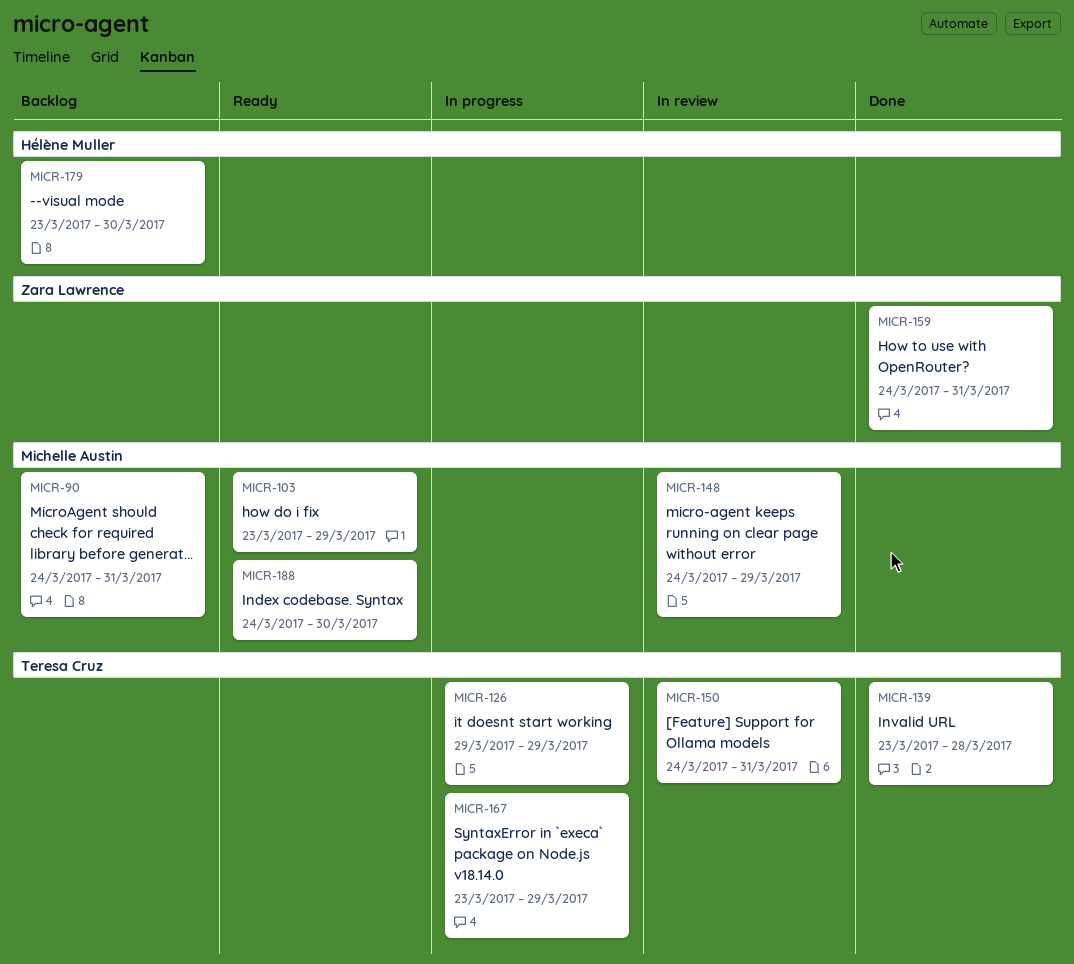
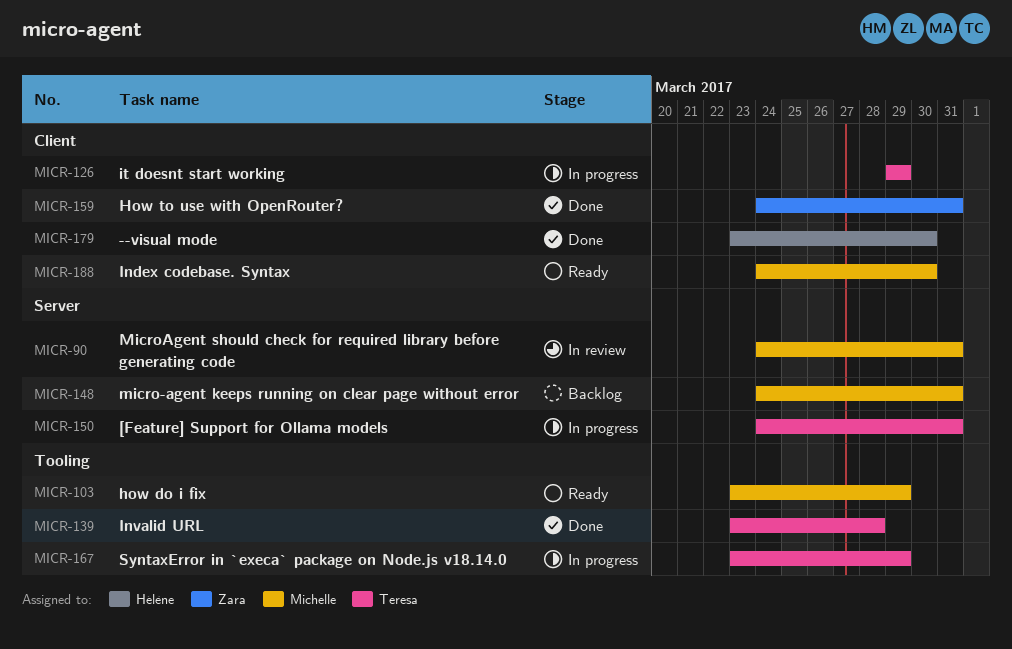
MICR-90, status: Backlog -> In review
MICR-148, status: In review -> Backlog
MICR-148, due: Mar 29 -> Mar 31
MICR-150, status: In review -> In progress
MICR-179, status: Backlog -> Done

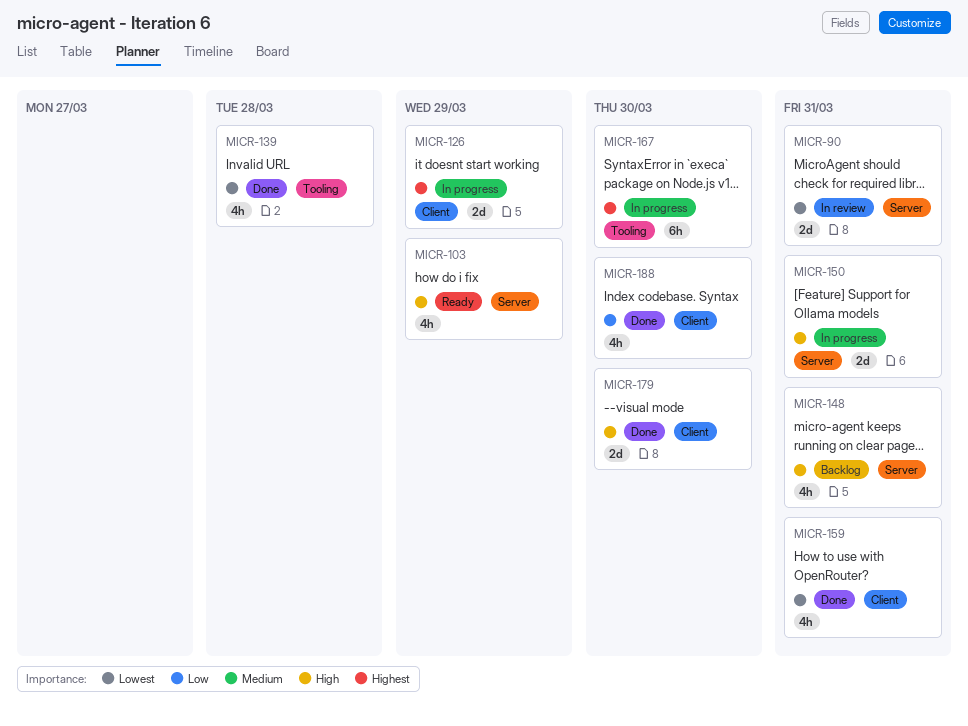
MICR-103, label: Tooling -> Server
MICR-167, due: Mar 29 -> Mar 30
MICR-188, status: Ready -> Done

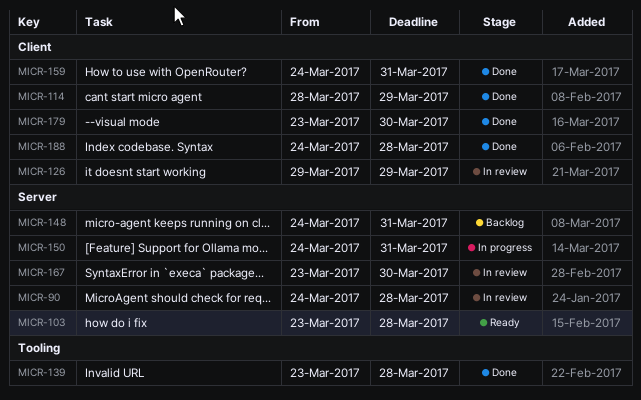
MICR-90, due: Mar 31 -> Mar 28
MICR-103, due: Mar 29 -> Mar 28
MICR-114: none -> present
MICR-126, status: In progress -> In review
MICR-167, status: In progress -> In review
MICR-167, label: Tooling -> Server
MICR-188, due: Mar 30 -> Mar 28

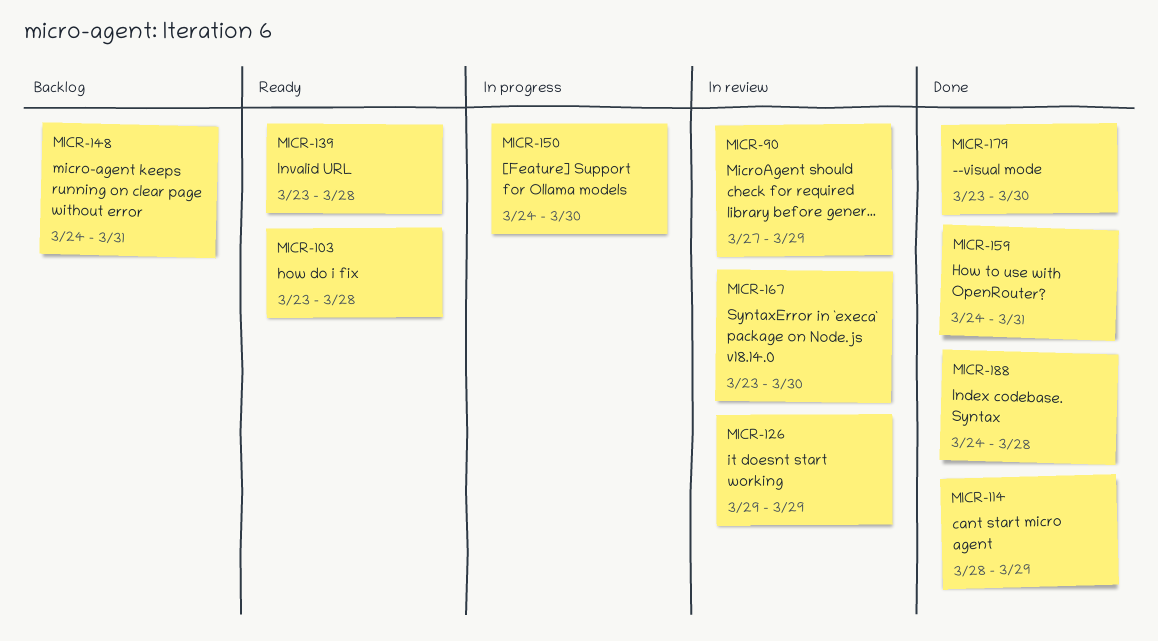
MICR-90, start: Mar 24 -> Mar 27
MICR-90, due: Mar 28 -> Mar 29
MICR-139, status: Done -> Ready
MICR-150, due: Mar 31 -> Mar 30

